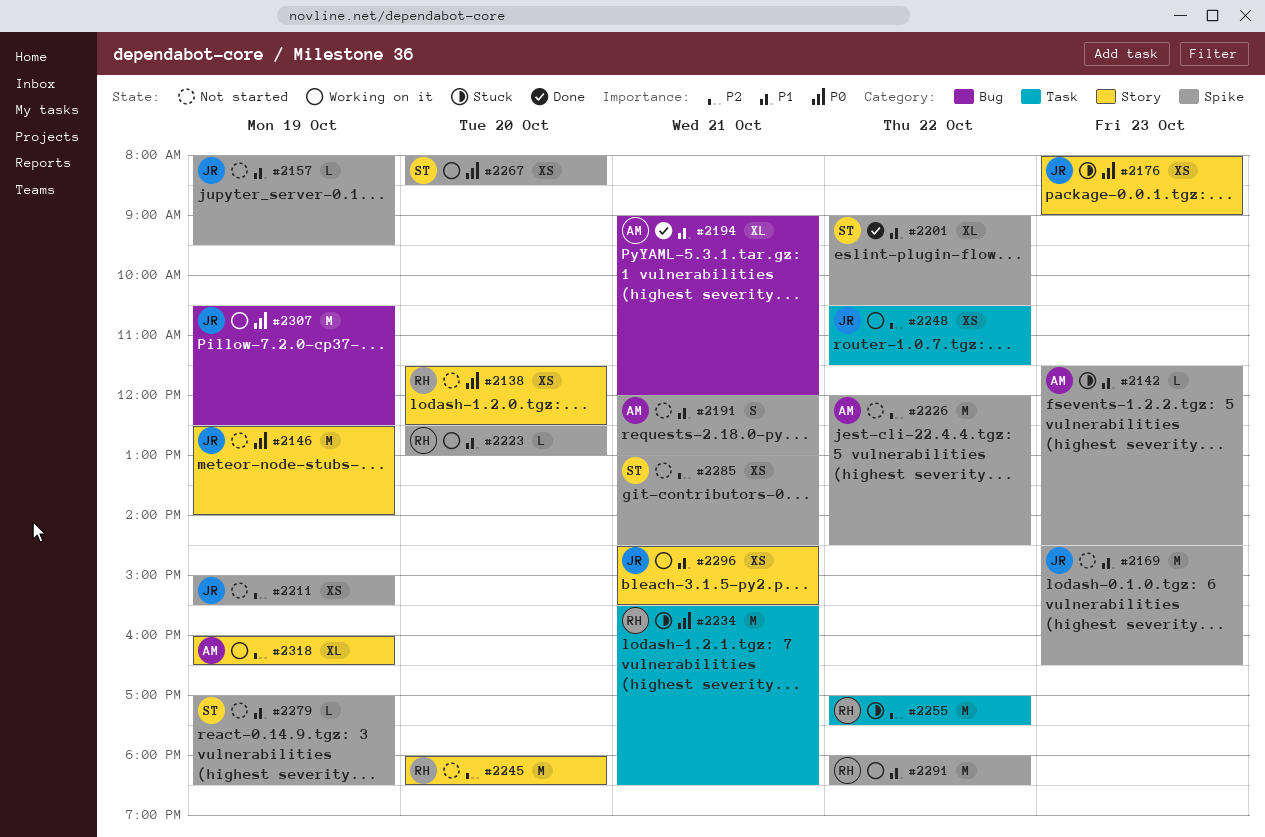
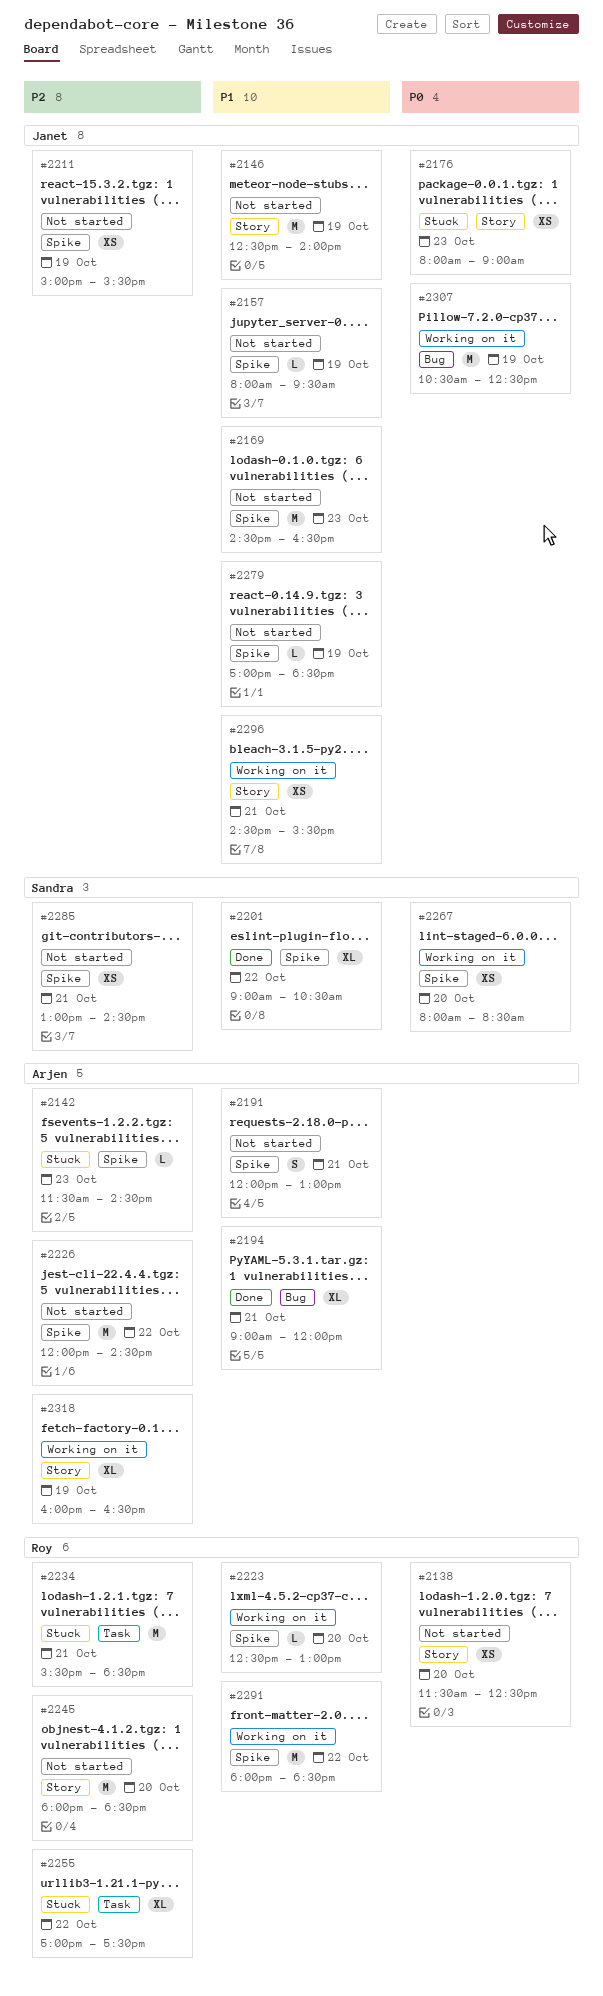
#2142, priority: P1 -> P2
#2146, priority: P0 -> P1
#2234, priority: P0 -> P2
#2248: present -> none
#2255, estimate: M -> XL
#2279, owner: Sandra -> Janet

